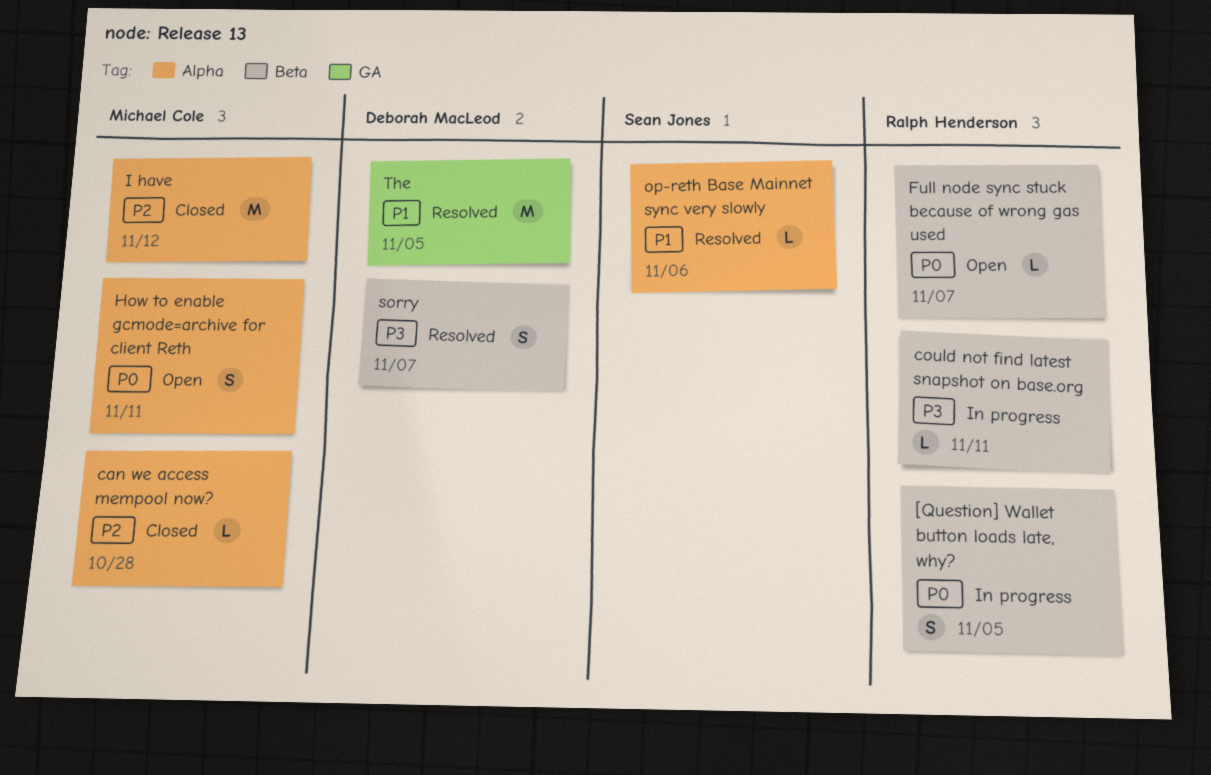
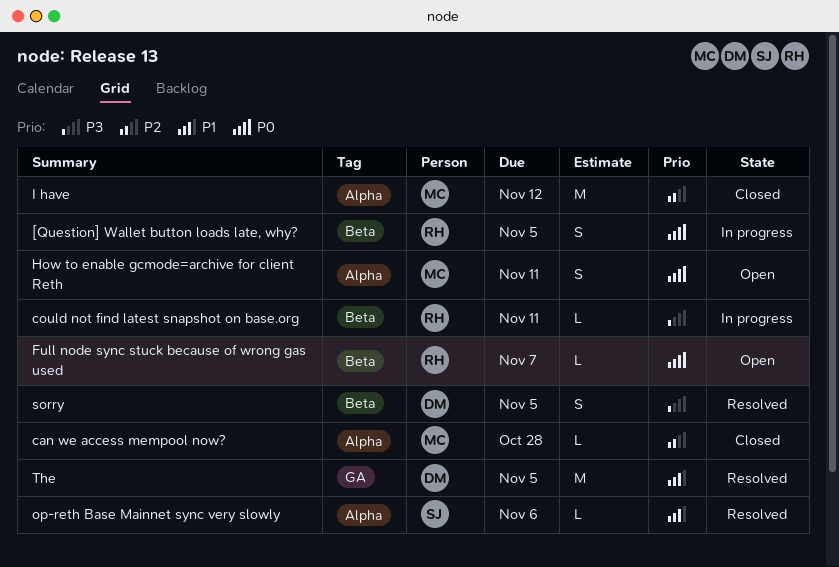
sorry, due: Nov 7 -> Nov 5

